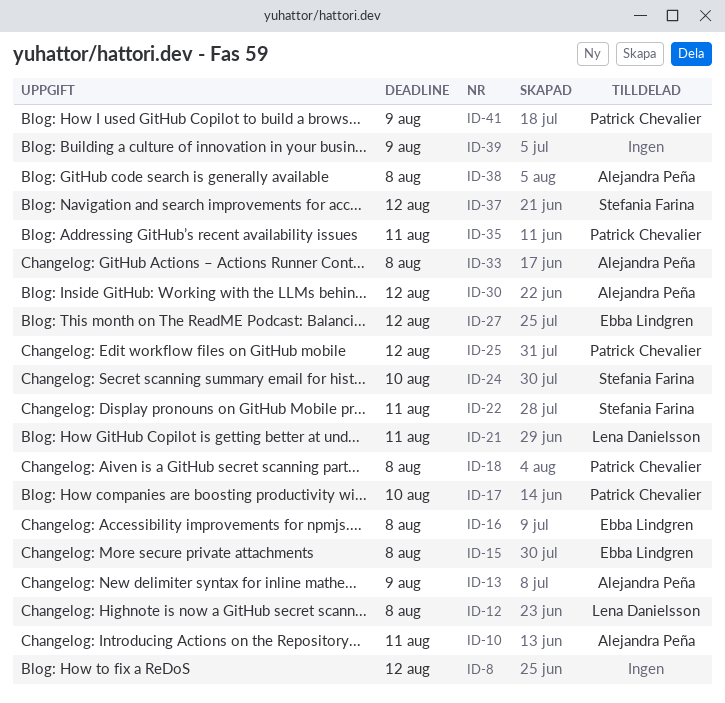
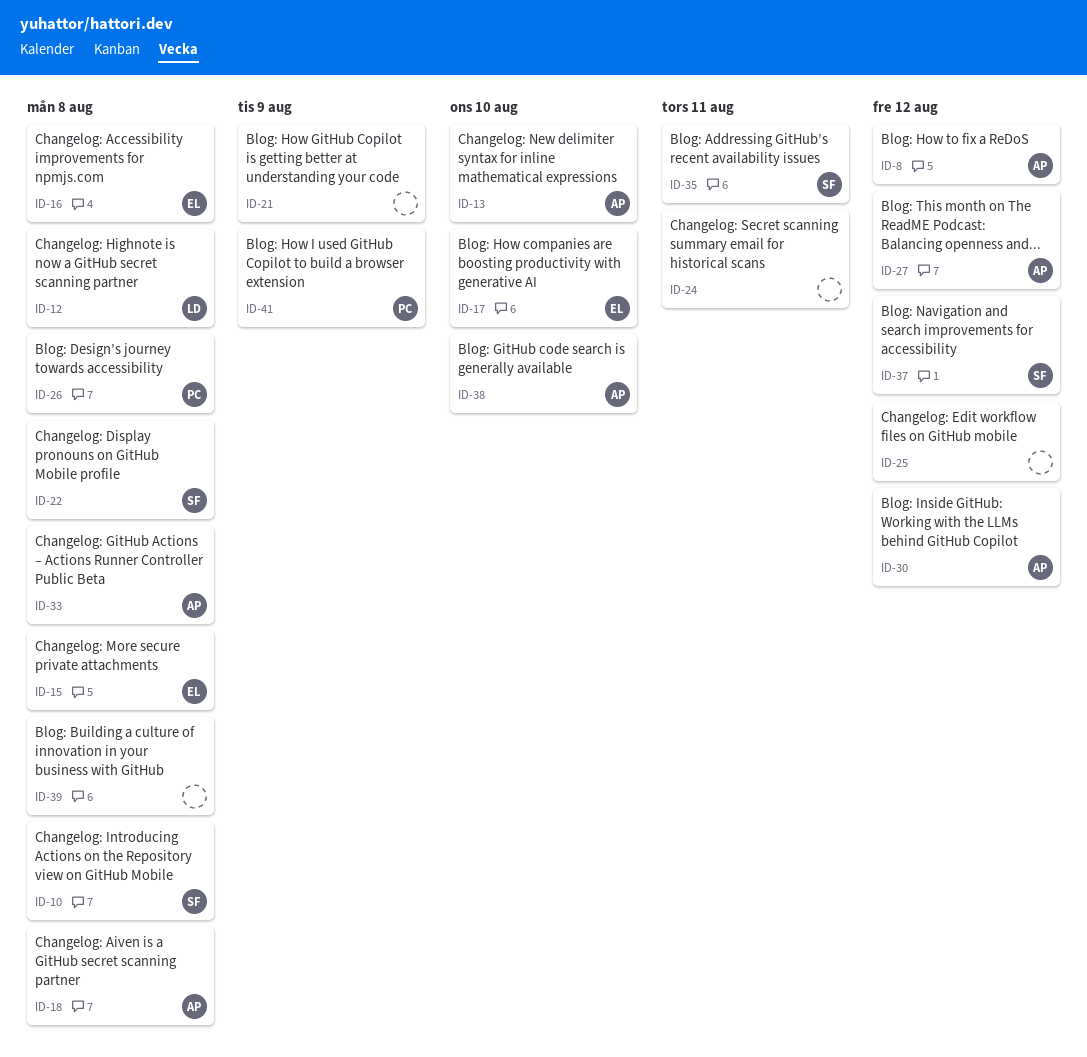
ID-8, owner: none -> Alejandra Peña
ID-10, owner: Alejandra Peña -> Stefania Farina
ID-10, due: Aug 11 -> Aug 8
ID-13, due: Aug 9 -> Aug 10
ID-17, owner: Patrick Chevalier -> Ebba Lindgren
ID-18, owner: Patrick Chevalier -> Alejandra Peña
ID-21, owner: Lena Danielsson -> none
ID-21, due: Aug 11 -> Aug 9
ID-22, due: Aug 11 -> Aug 8
ID-24, owner: Stefania Farina -> none
ID-24, due: Aug 10 -> Aug 11
ID-25, owner: Patrick Chevalier -> none
ID-26: none -> present
ID-27, owner: Ebba Lindgren -> Alejandra Peña
ID-35, owner: Patrick Chevalier -> Stefania Farina
ID-38, due: Aug 8 -> Aug 10
ID-39, due: Aug 9 -> Aug 8

